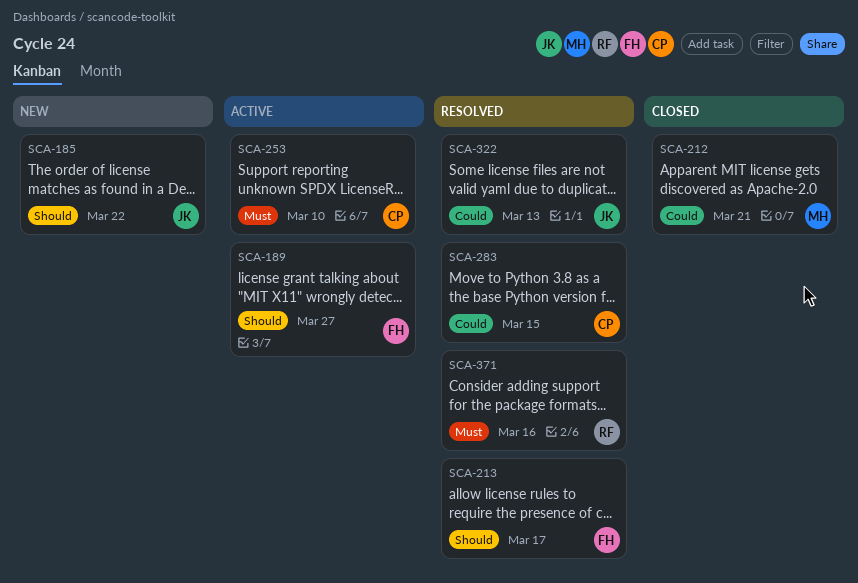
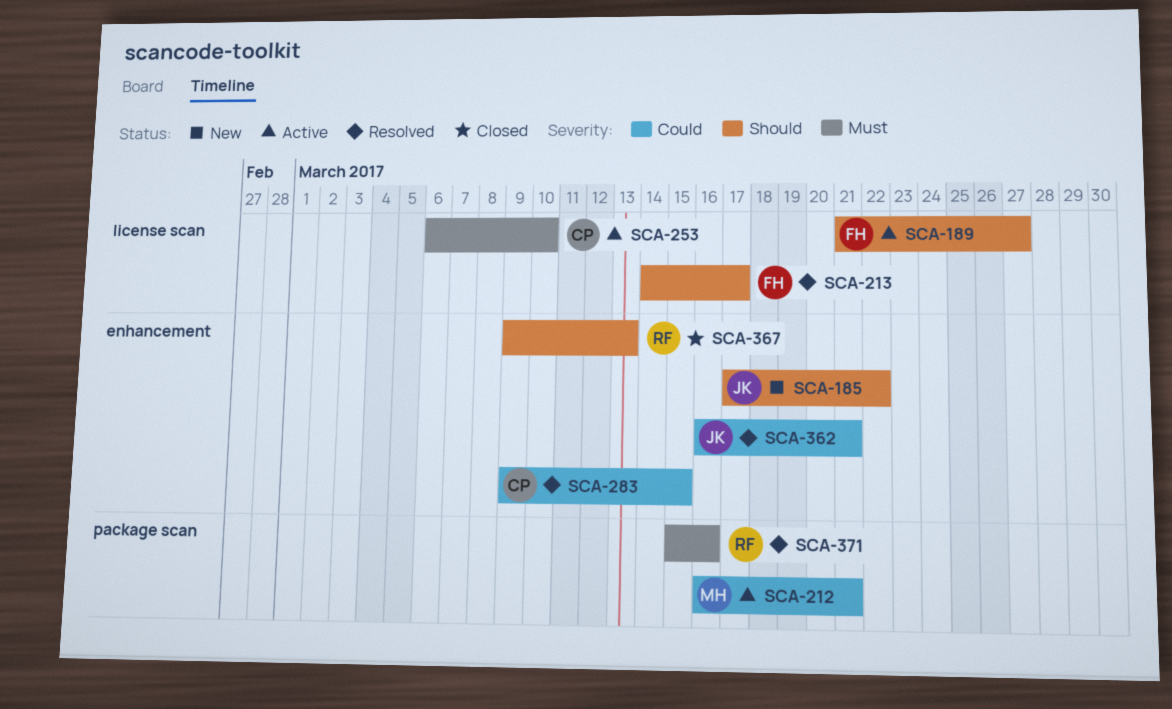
SCA-212, status: Closed -> Active
SCA-322: present -> none
SCA-362: none -> present
SCA-367: none -> present

